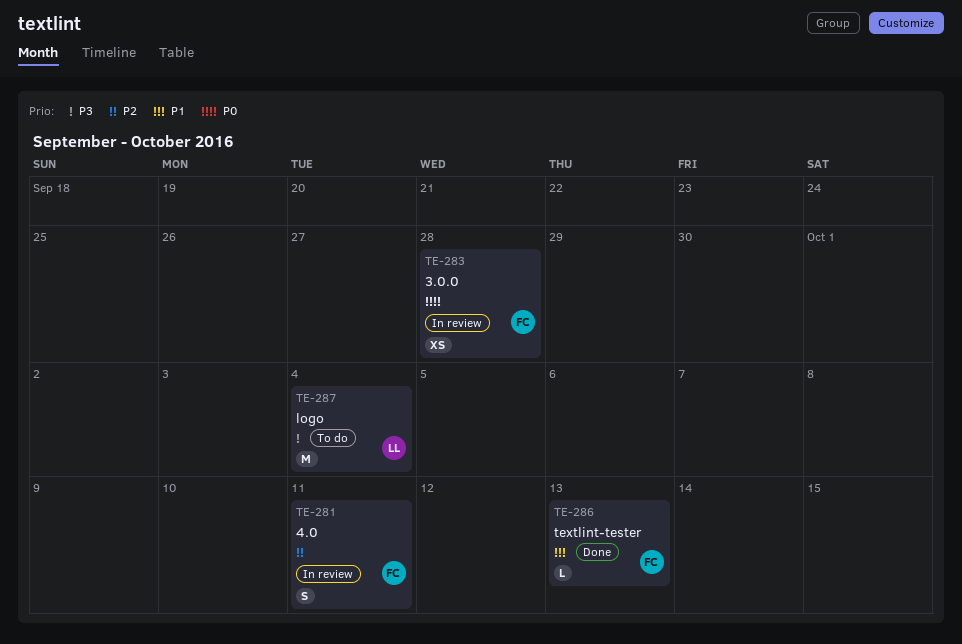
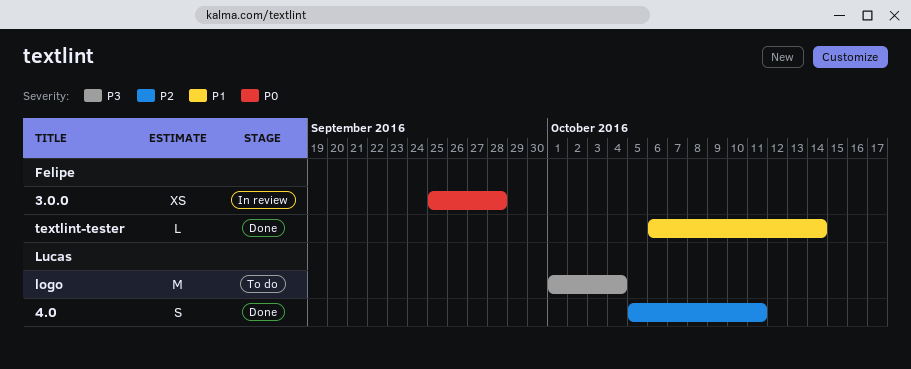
4.0, status: In review -> Done
4.0, owner: Felipe -> Lucas
textlint-tester, due: Oct 13 -> Oct 14

